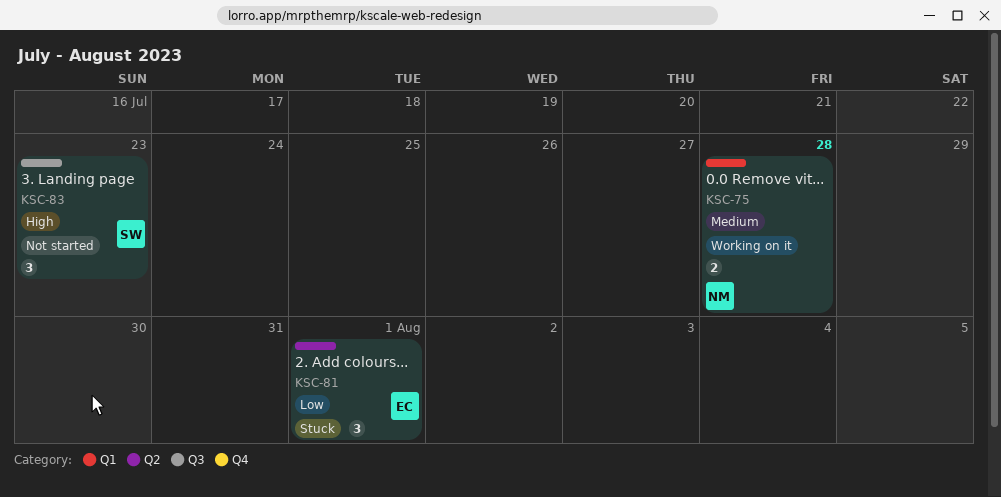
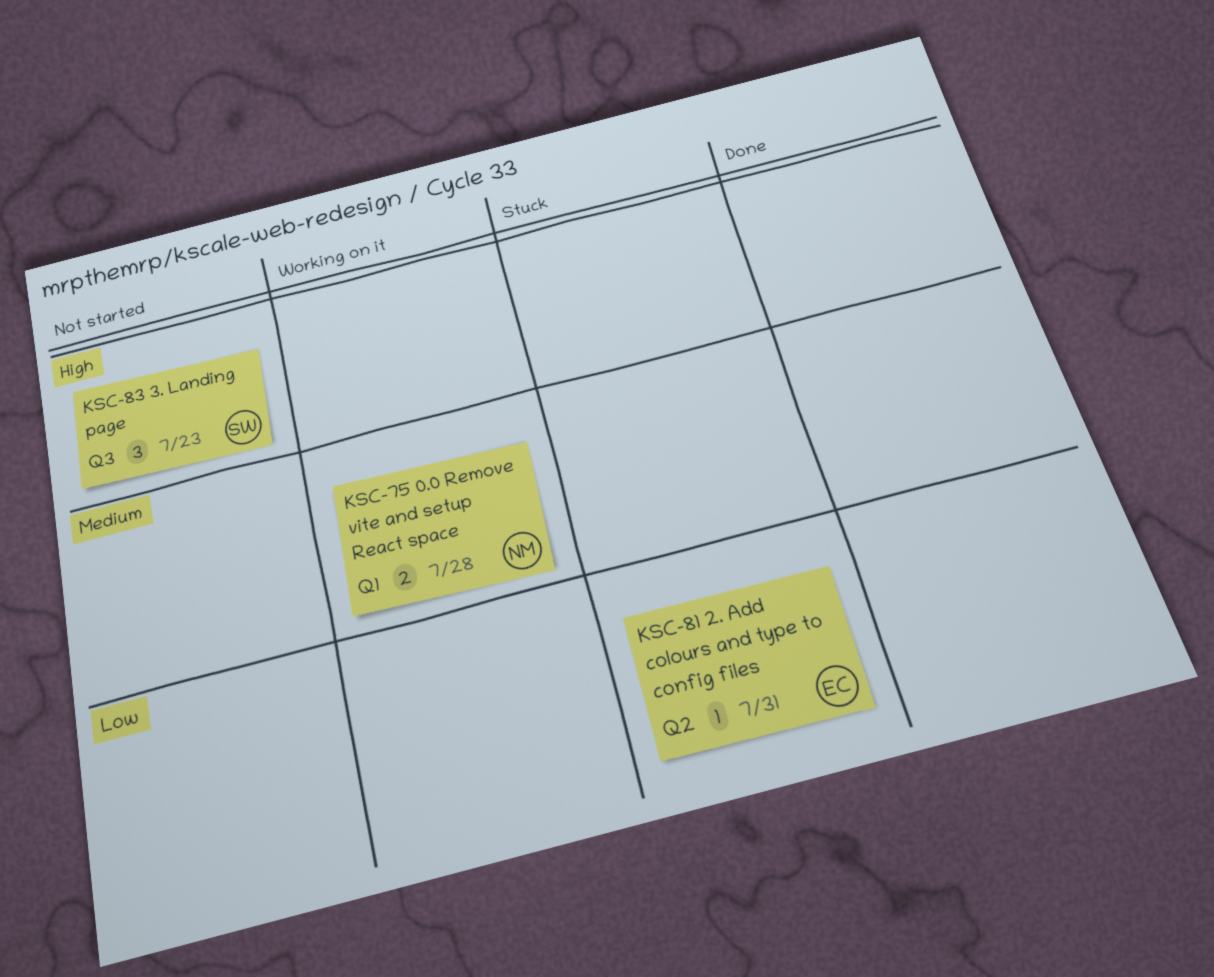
KSC-81, estimate: 3 -> 1
KSC-81, due: Aug 1 -> Jul 31

